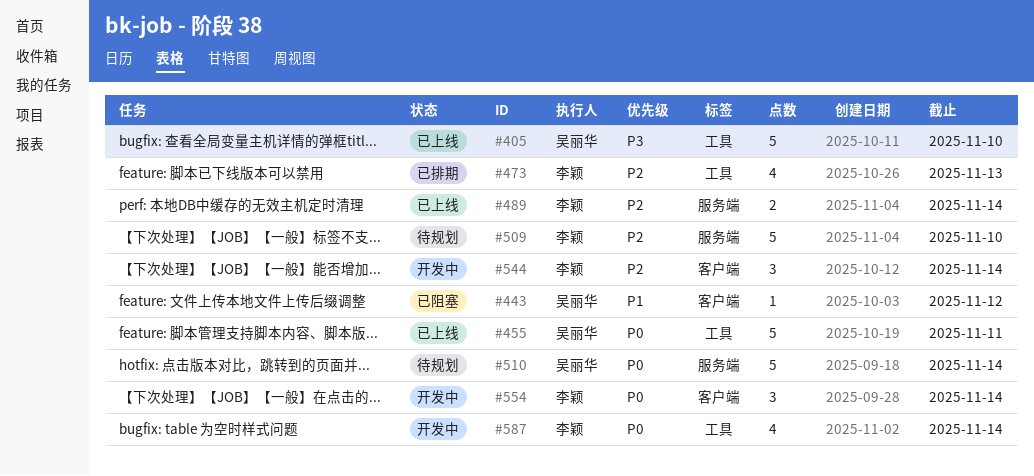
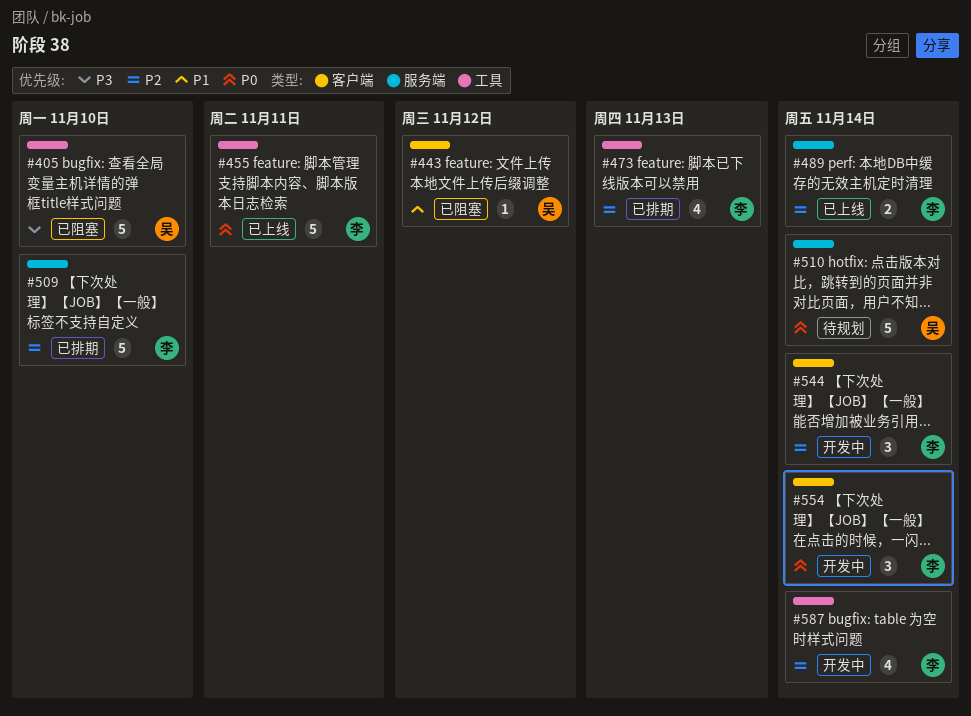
#405, status: 已上线 -> 已阻塞
#455, owner: 吴丽华 -> 李颖
#509, status: 待规划 -> 已排期
#587, priority: P0 -> P2

